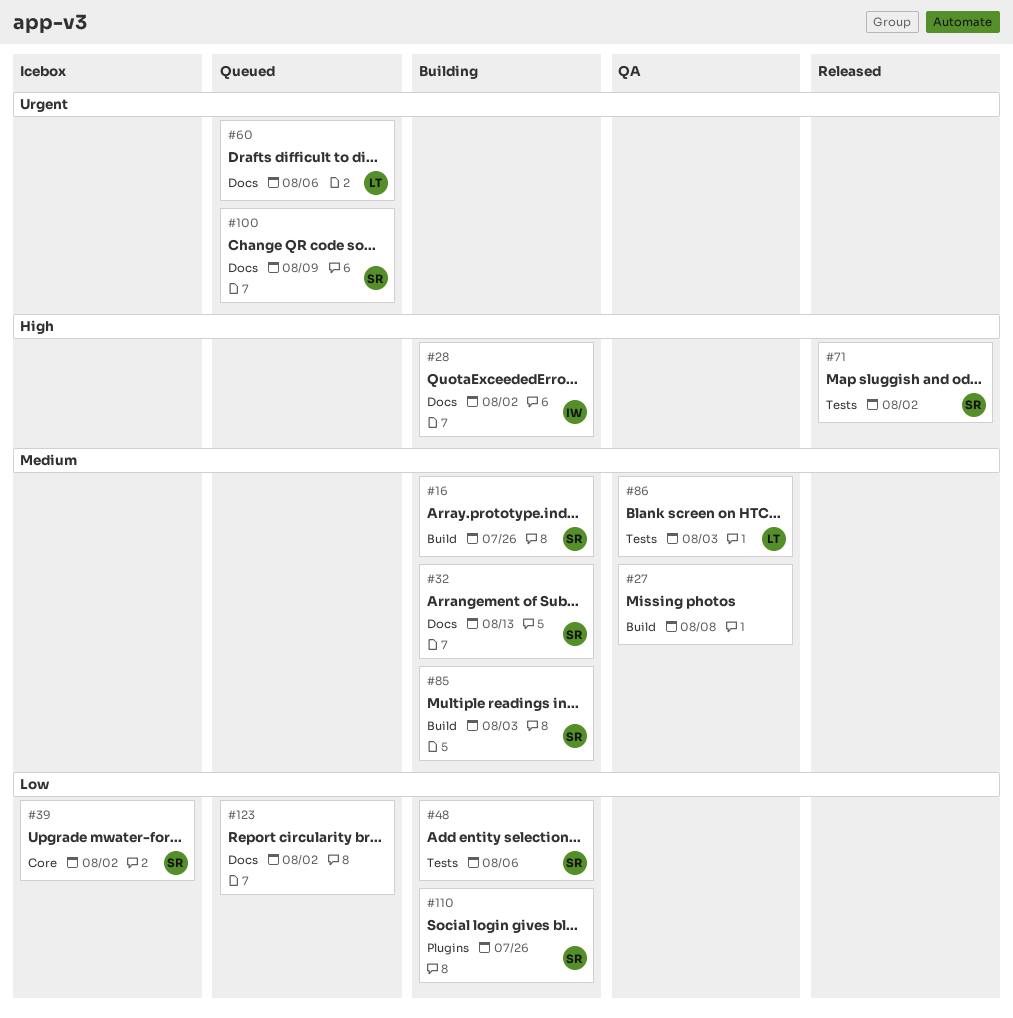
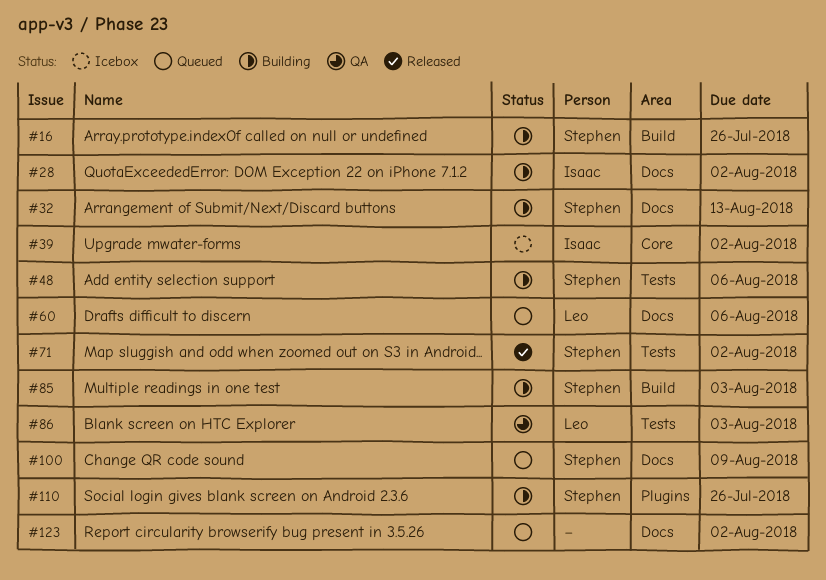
#27: present -> none
#39, owner: Stephen -> Isaac

